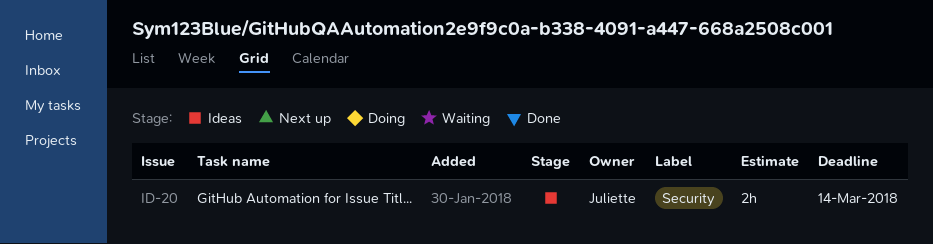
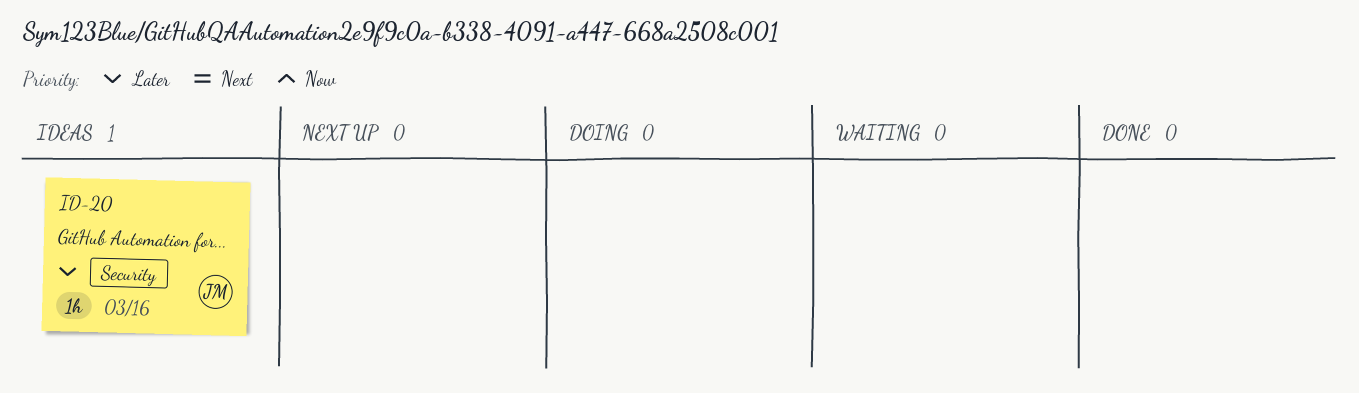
ID-20, estimate: 2h -> 1h
ID-20, due: Mar 14 -> Mar 16

